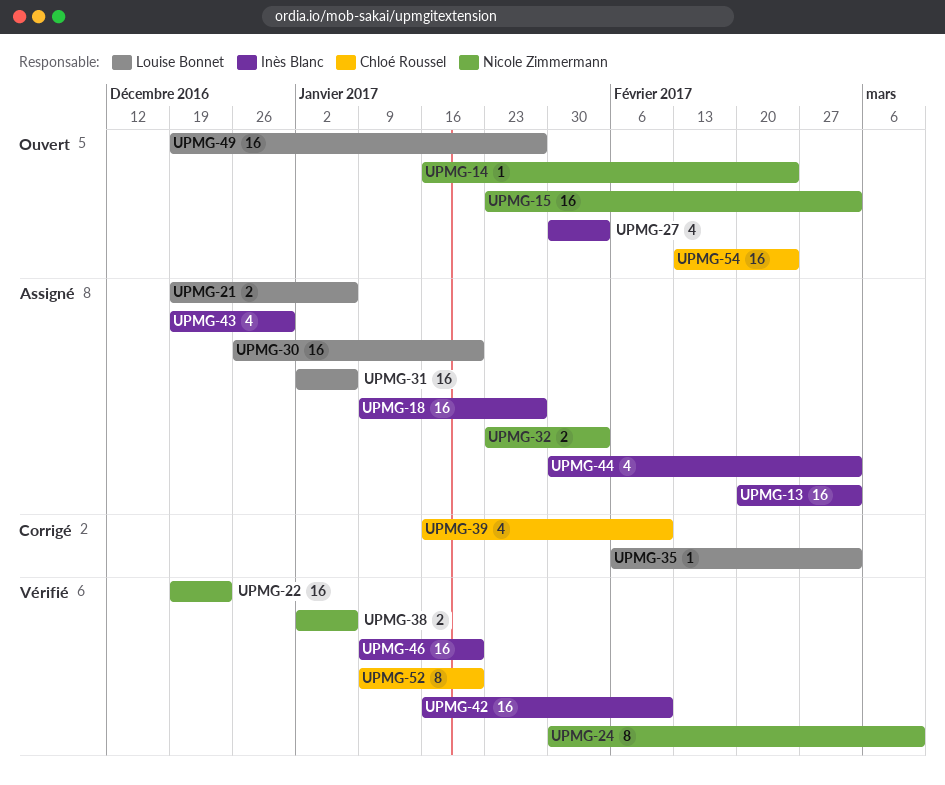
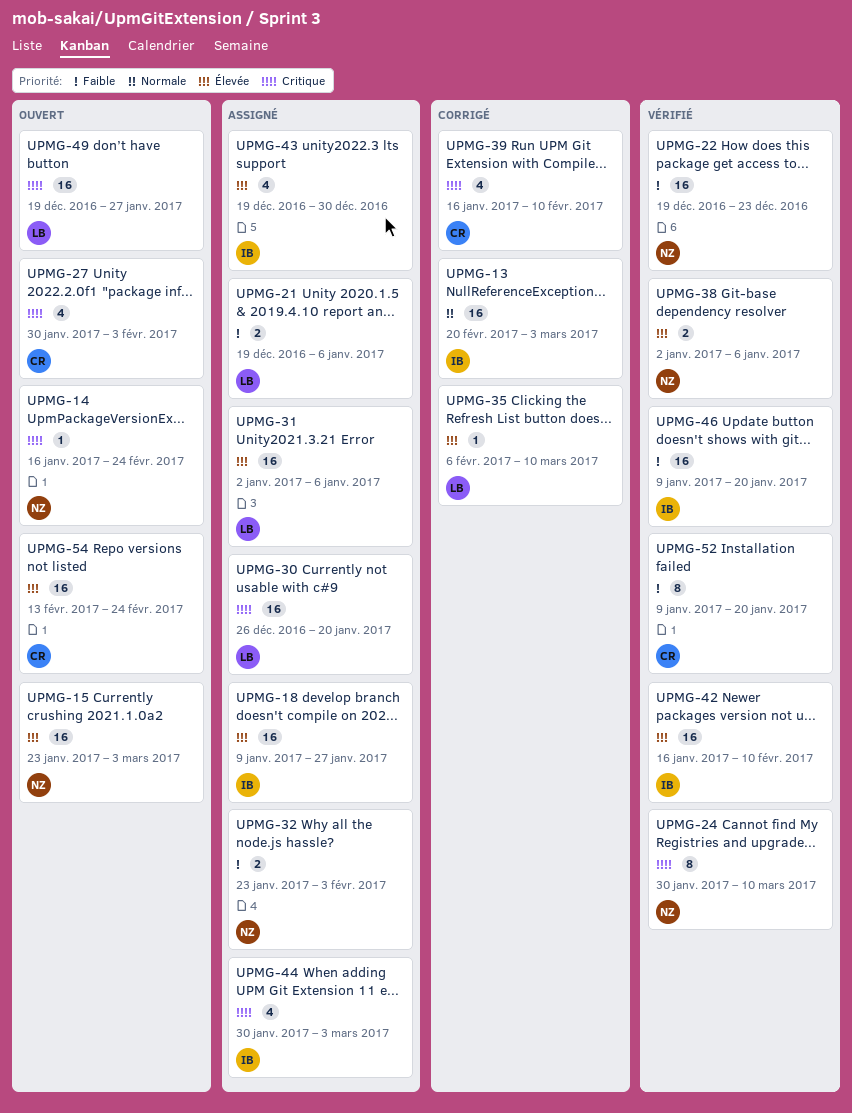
UPMG-13, status: Assigné -> Corrigé
UPMG-27, owner: Inès Blanc -> Chloé Roussel
UPMG-35, due: Mar 3 -> Mar 10

